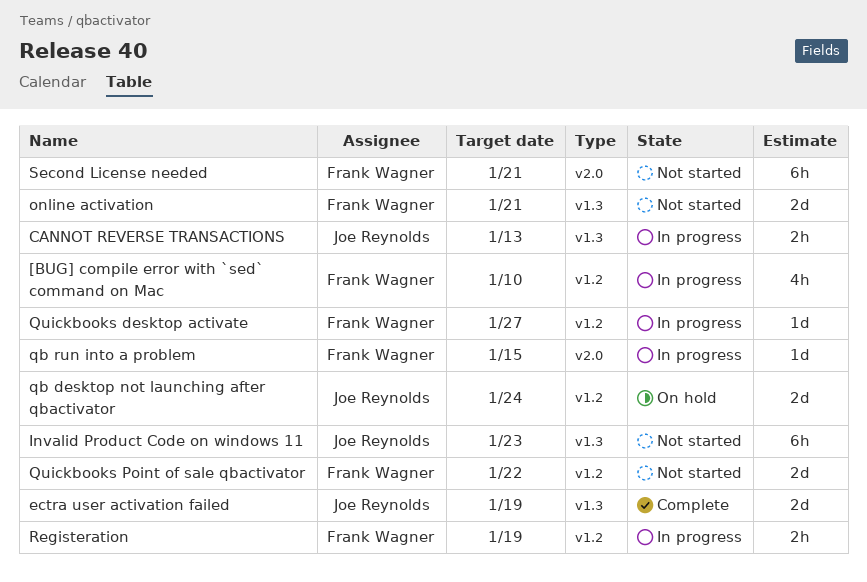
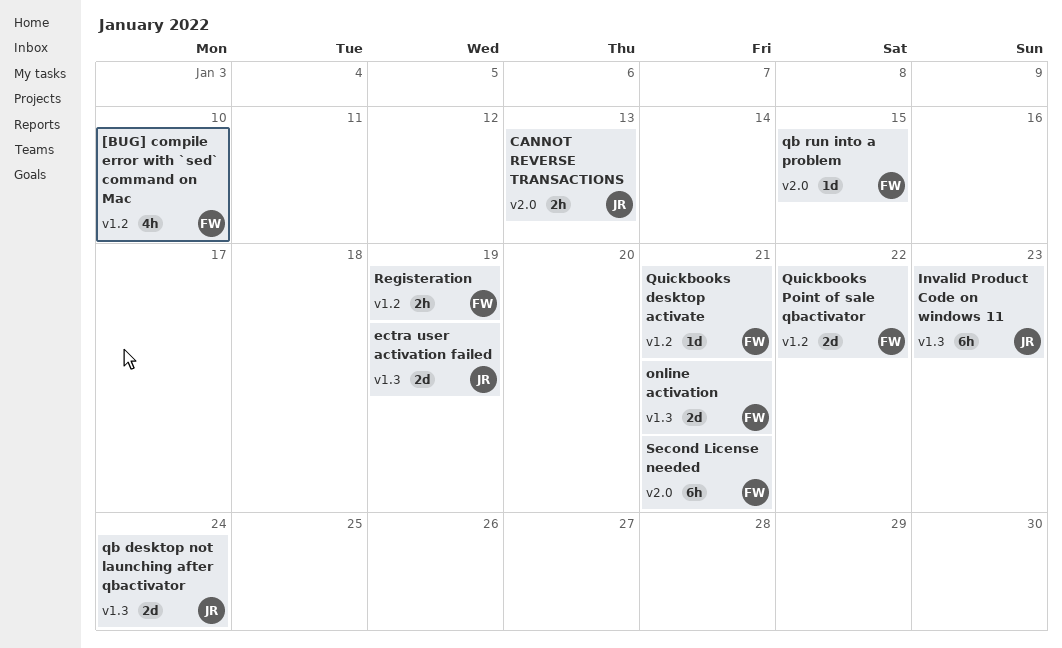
CANNOT REVERSE TRANSACTIONS, label: v1.3 -> v2.0
qb desktop not launching after qbactivator, label: v1.2 -> v1.3
Quickbooks desktop activate, due: Jan 27 -> Jan 21

